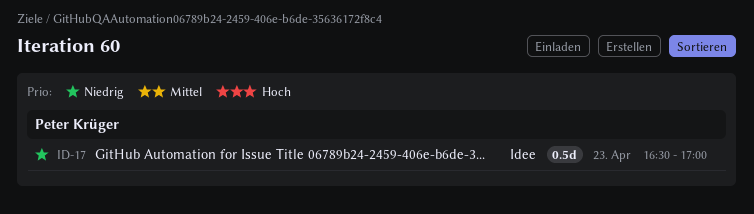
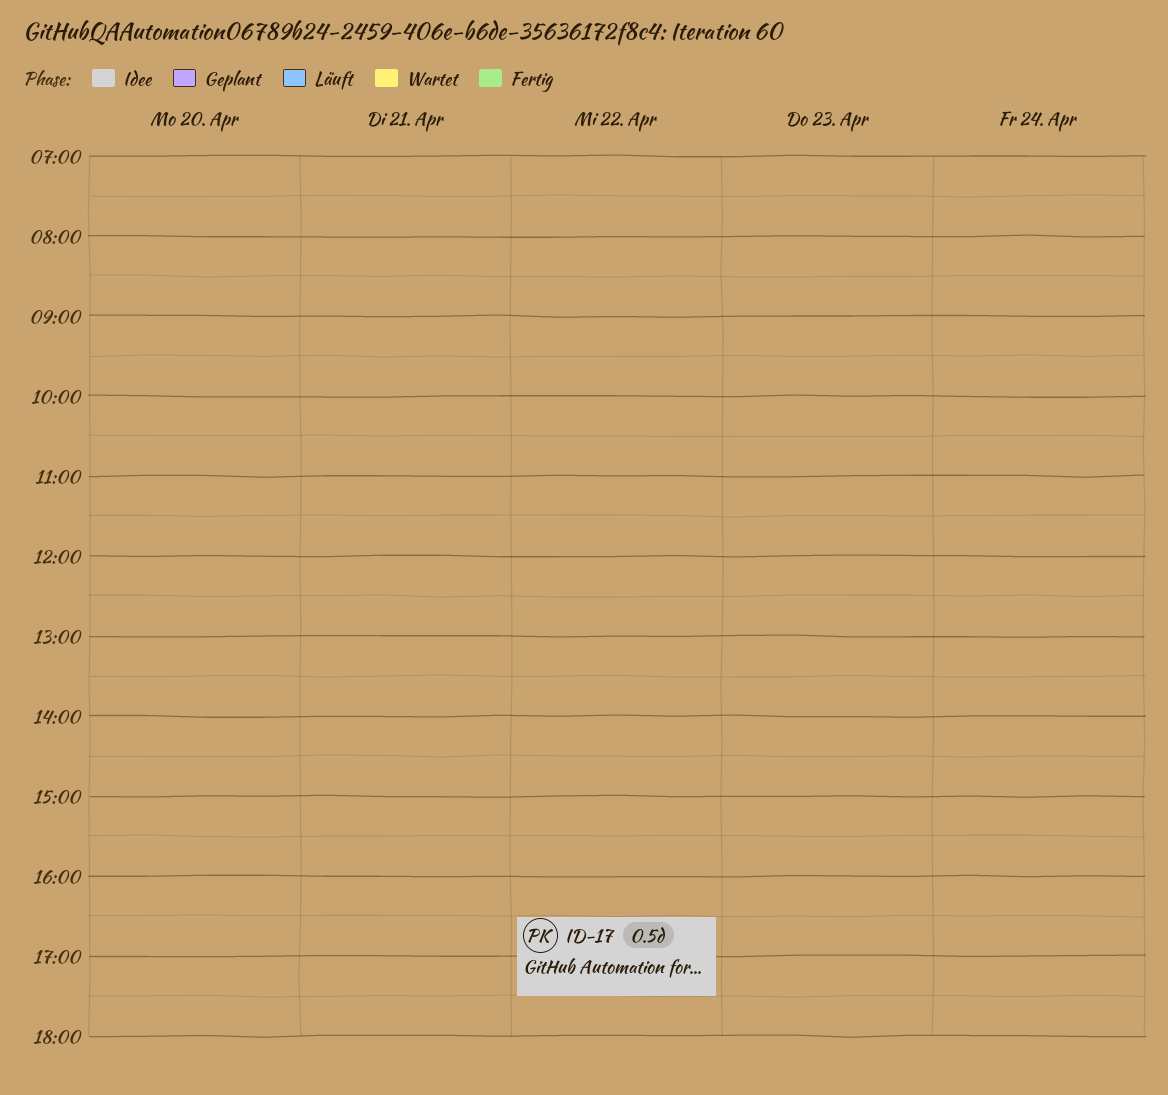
ID-17, day: Apr 23 -> Apr 22
ID-17, ends: 17:00 -> 17:30

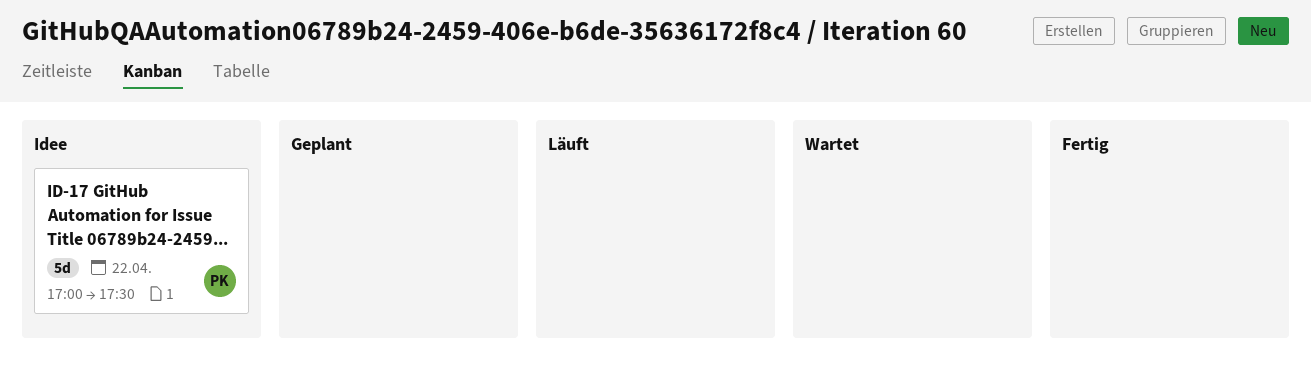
ID-17, estimate: 0.5d -> 5d
ID-17, begins: 16:30 -> 17:00

